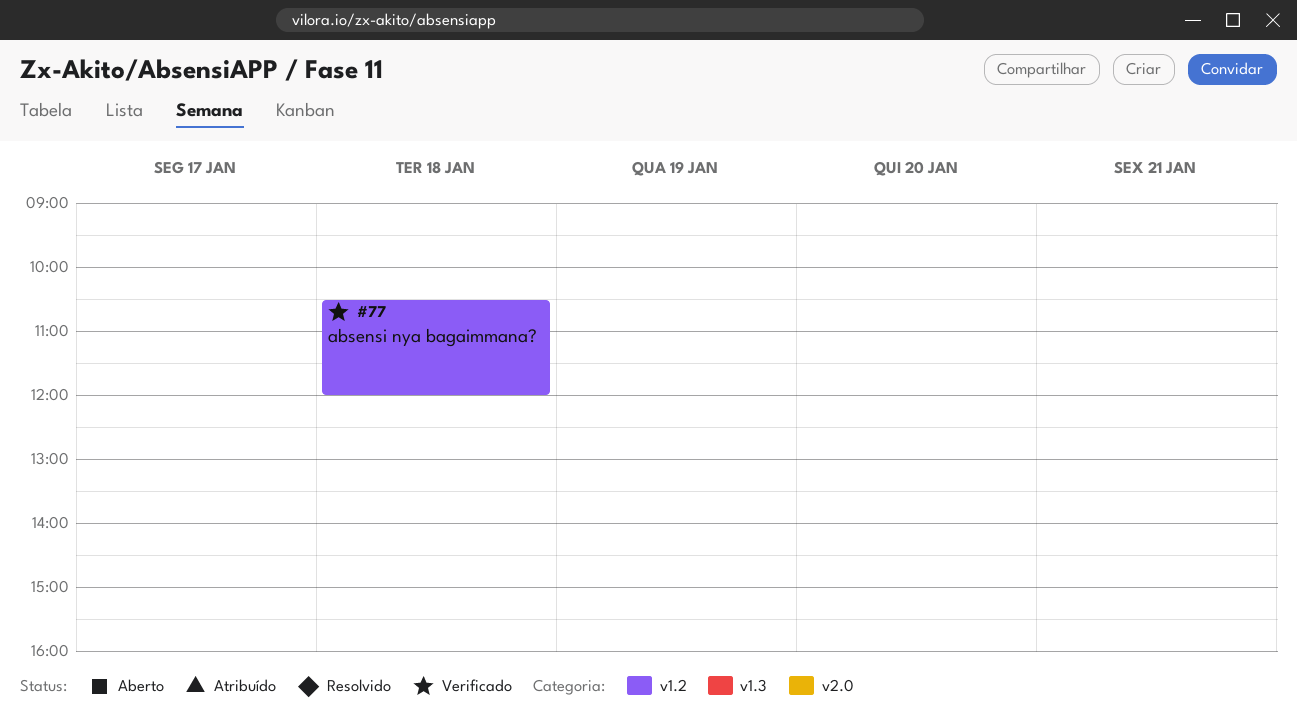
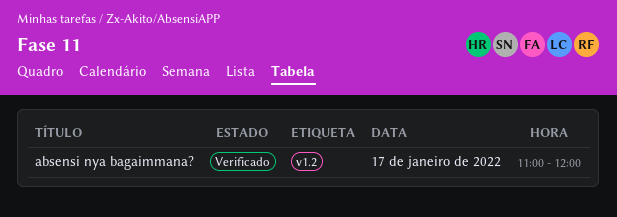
absensi nya bagaimmana?, day: Jan 18 -> Jan 17
absensi nya bagaimmana?, begins: 10:30 -> 11:00

